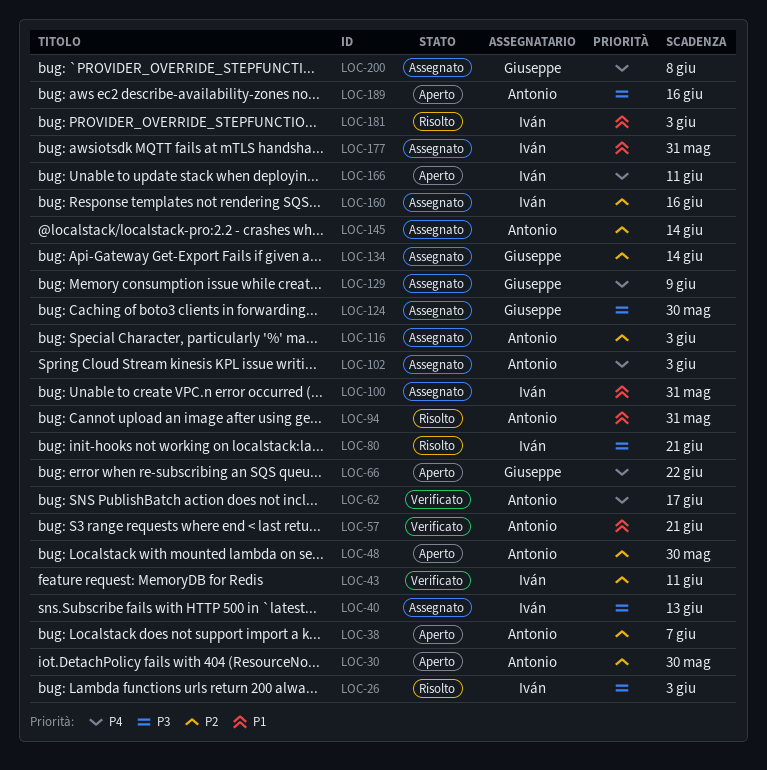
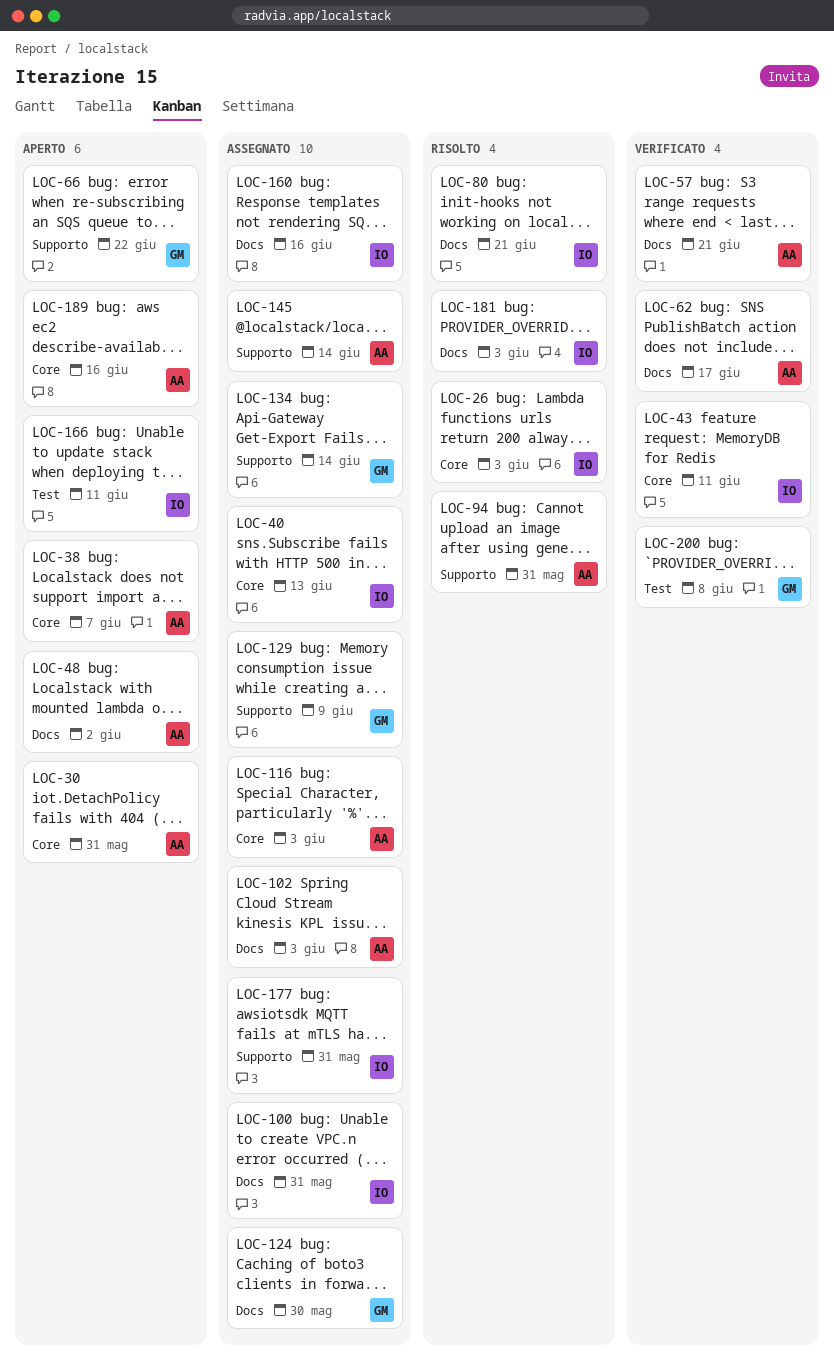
LOC-30, due: May 30 -> May 31
LOC-48, due: May 30 -> Jun 2
LOC-200, status: Assegnato -> Verificato

